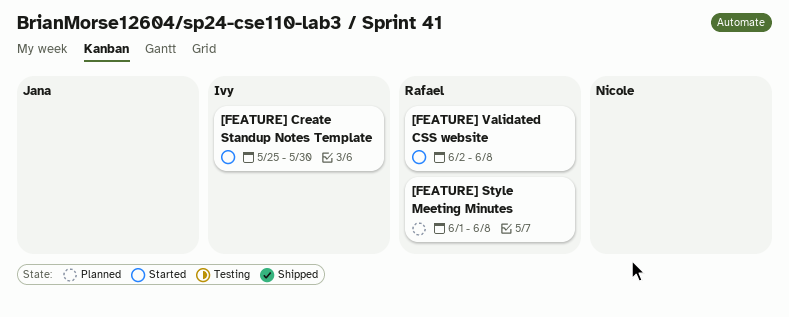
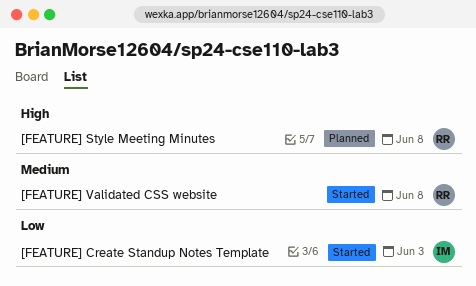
[FEATURE] Create Standup Notes Template, due: May 30 -> Jun 3

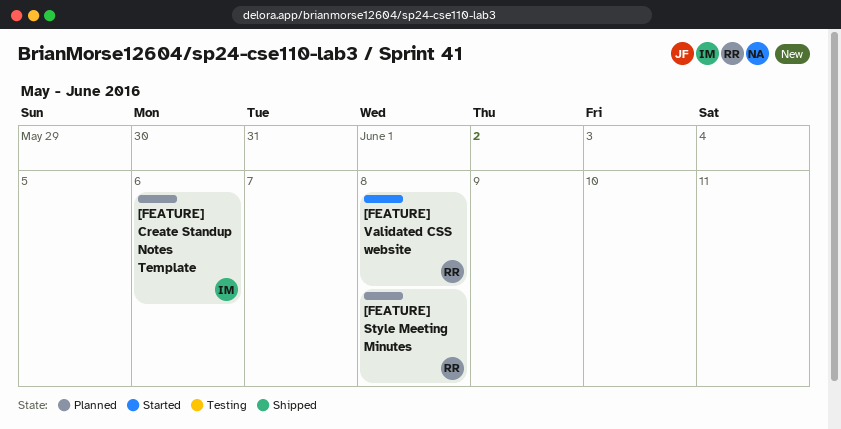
[FEATURE] Create Standup Notes Template, status: Started -> Planned
[FEATURE] Create Standup Notes Template, due: Jun 3 -> Jun 6

